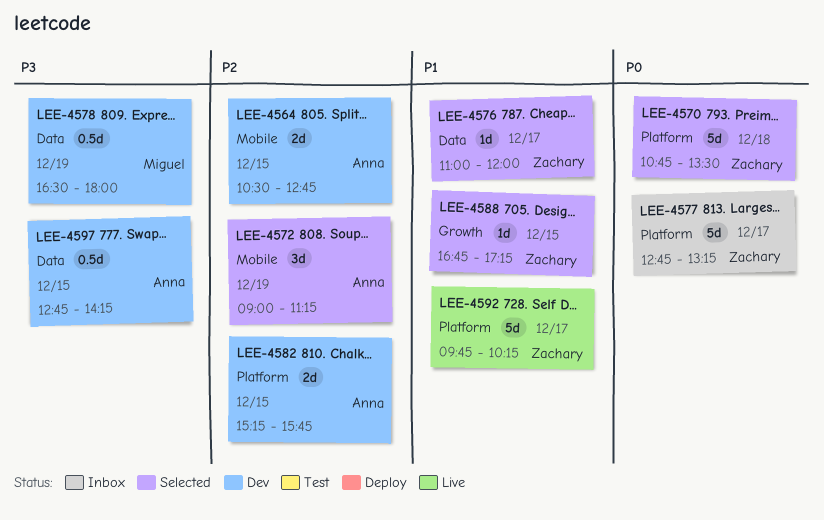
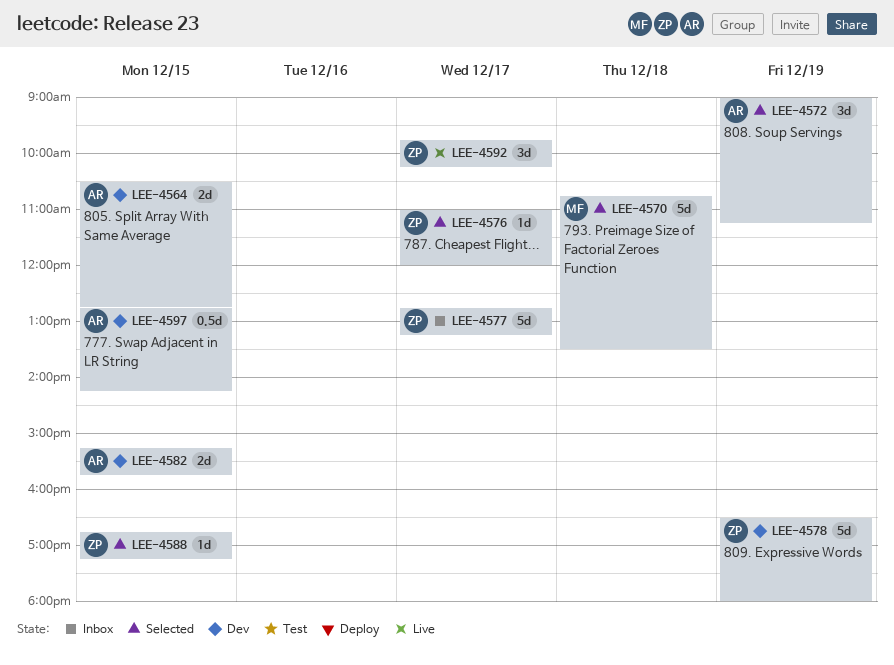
LEE-4570, owner: Zachary -> Miguel
LEE-4578, owner: Miguel -> Zachary
LEE-4578, estimate: 0.5d -> 5d
LEE-4592, estimate: 5d -> 3d

